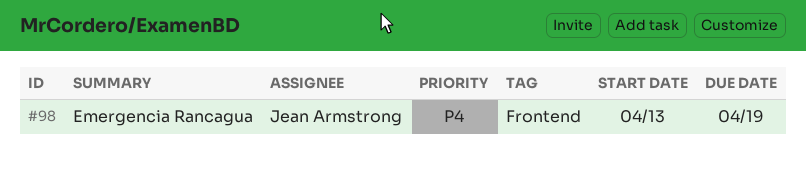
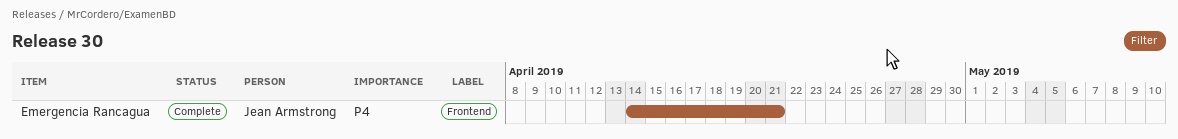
Emergencia Rancagua, start: Apr 13 -> Apr 14
Emergencia Rancagua, due: Apr 19 -> Apr 21

